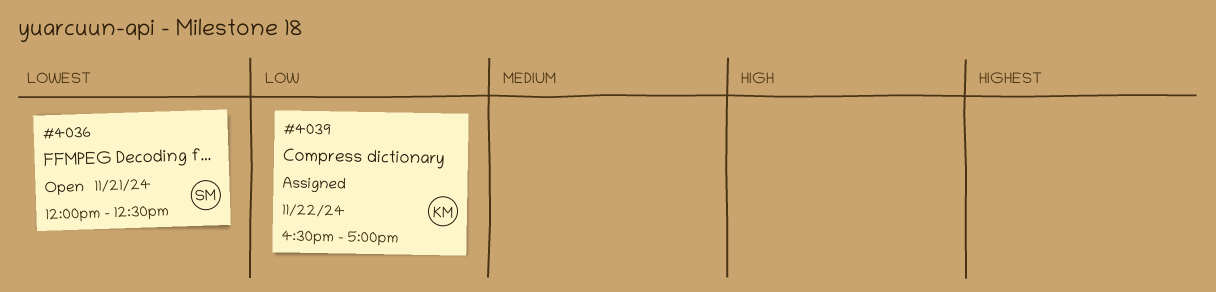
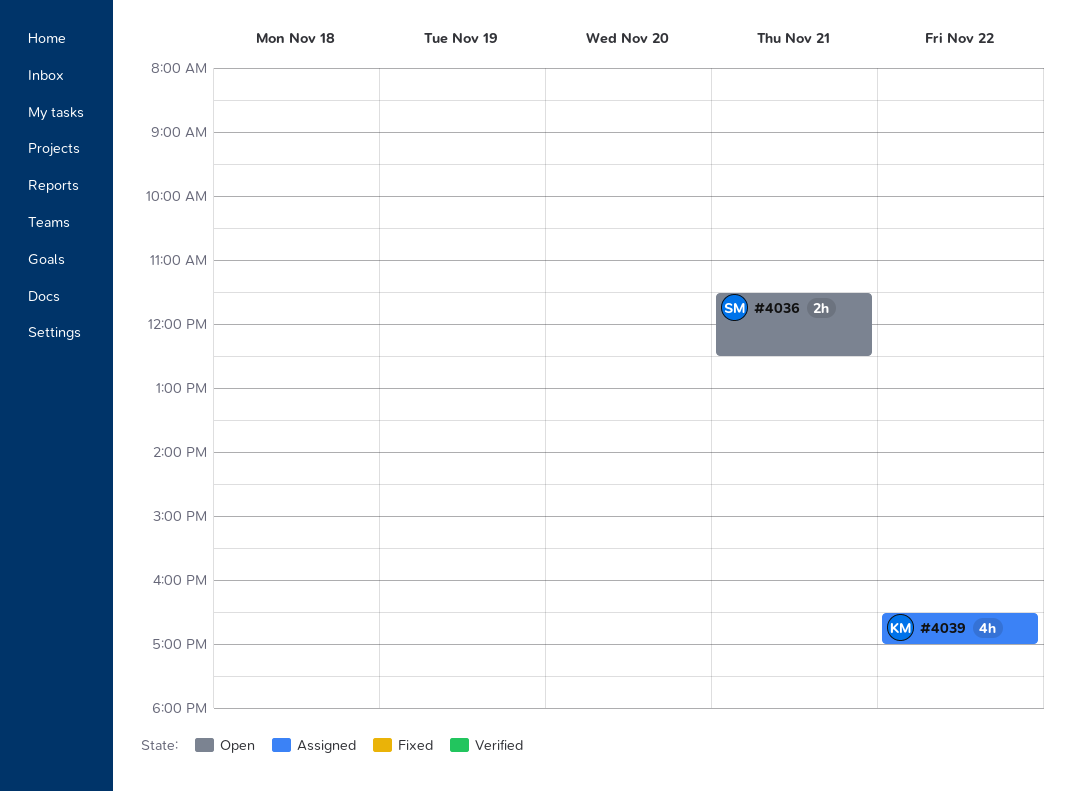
#4036, begins: 12:00 -> 11:30

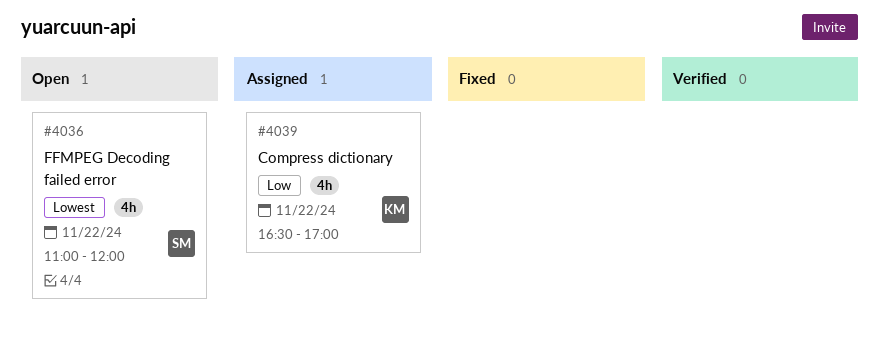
#4036, estimate: 2h -> 4h
#4036, day: Nov 21 -> Nov 22
#4036, begins: 11:30 -> 11:00
#4036, ends: 12:30 -> 12:00

